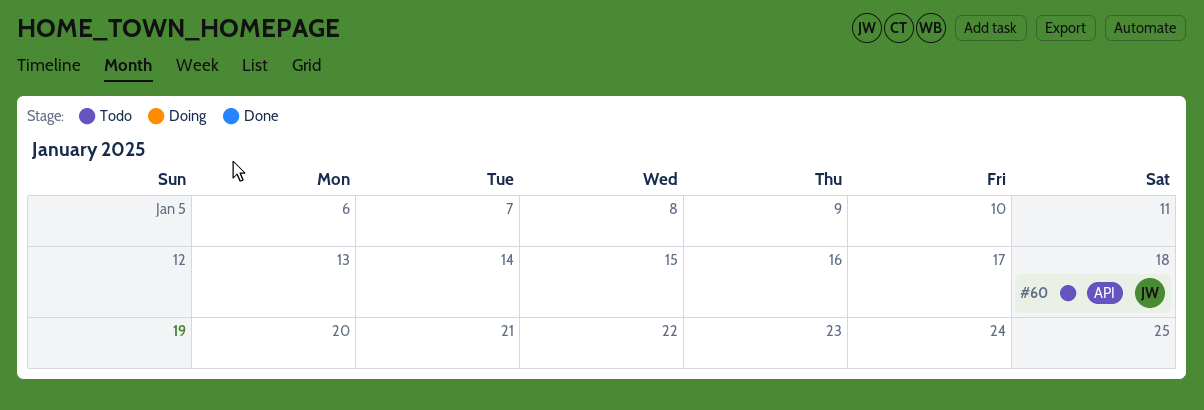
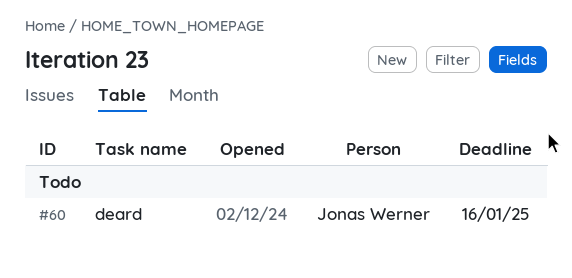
#60, due: Jan 18 -> Jan 16

